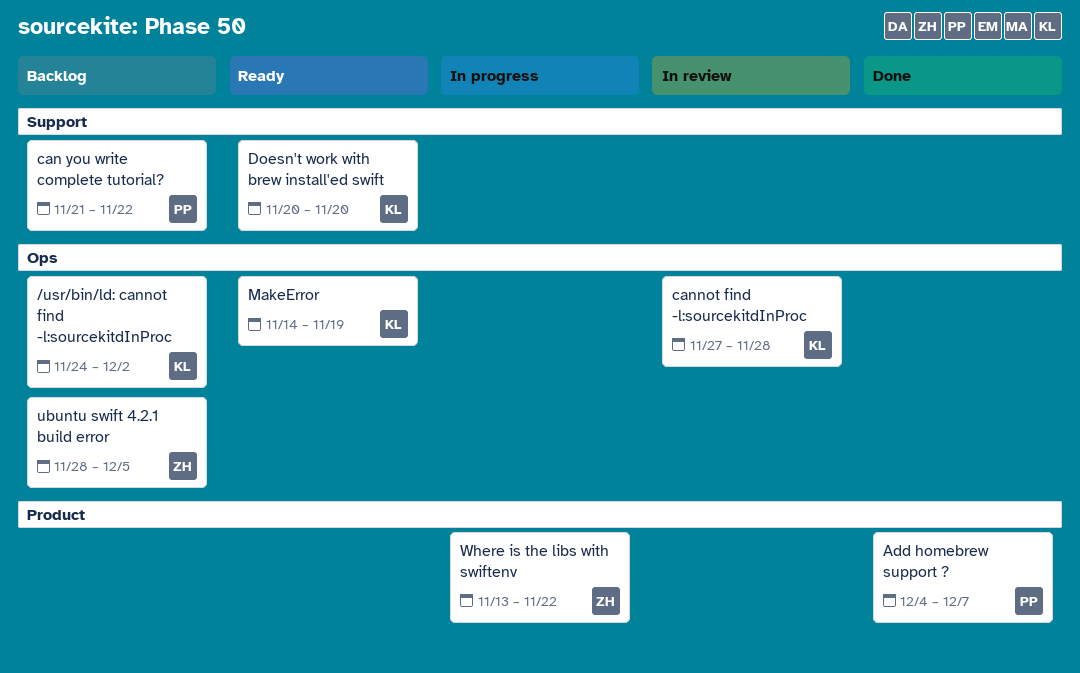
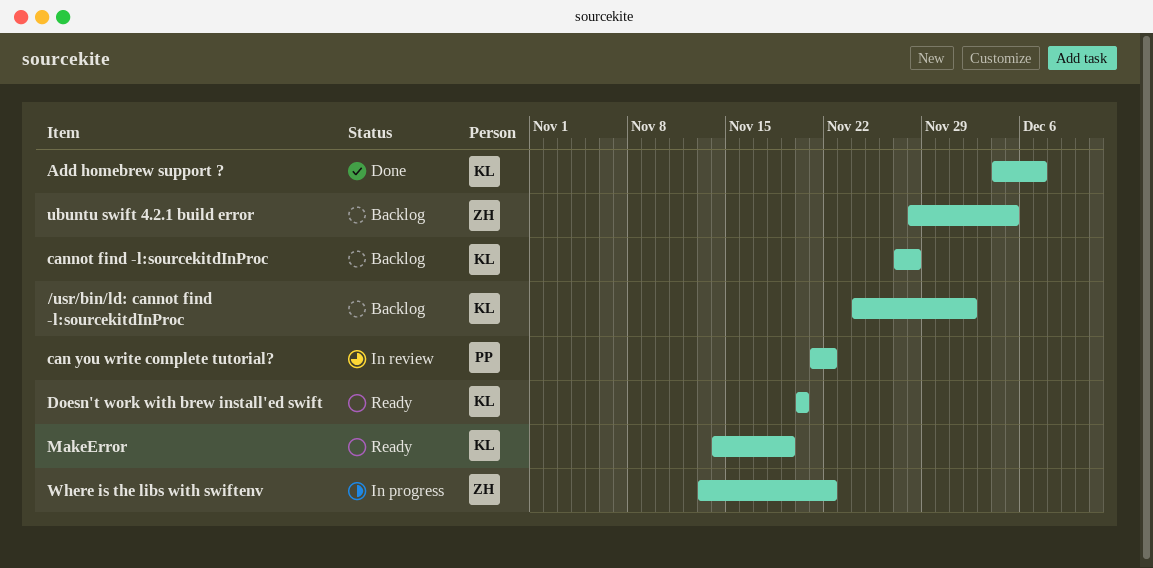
Add homebrew support ?, owner: PP -> KL
can you write complete tutorial?, status: Backlog -> In review
cannot find -l:sourcekitdInProc, status: In review -> Backlog

